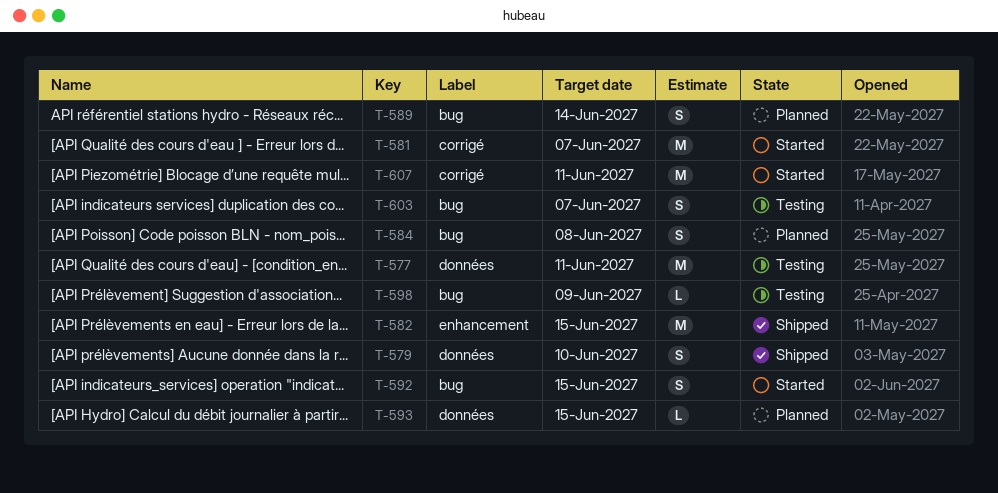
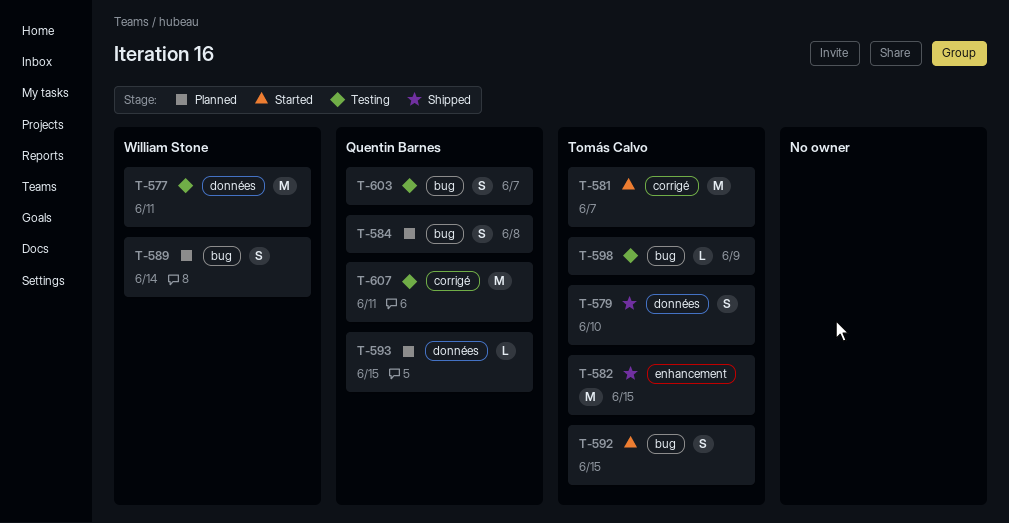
T-607, status: Started -> Testing

